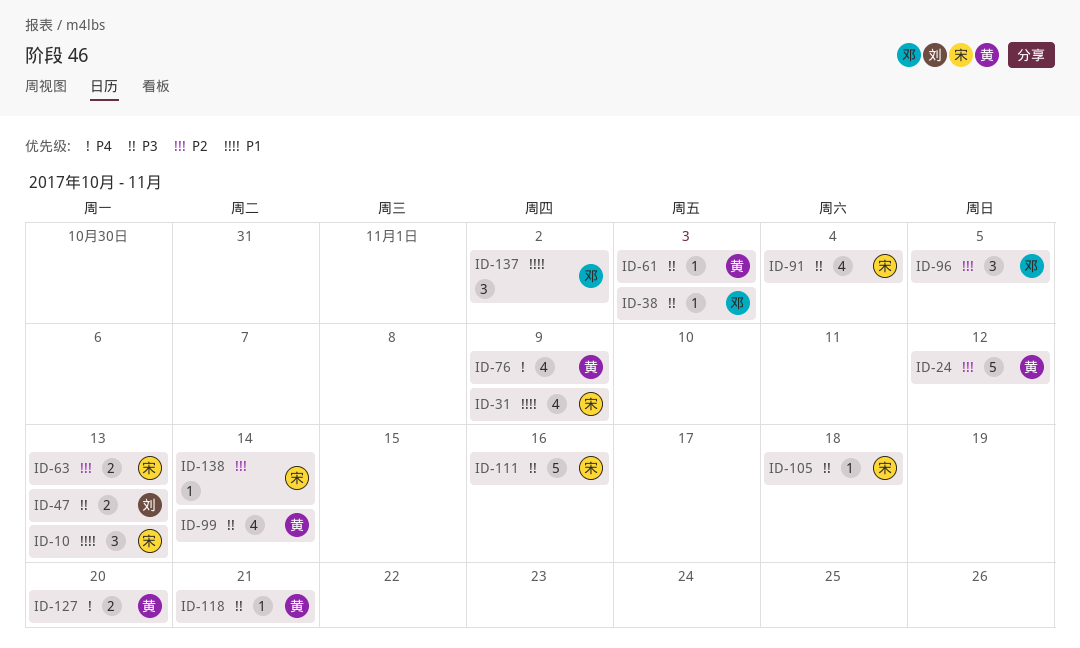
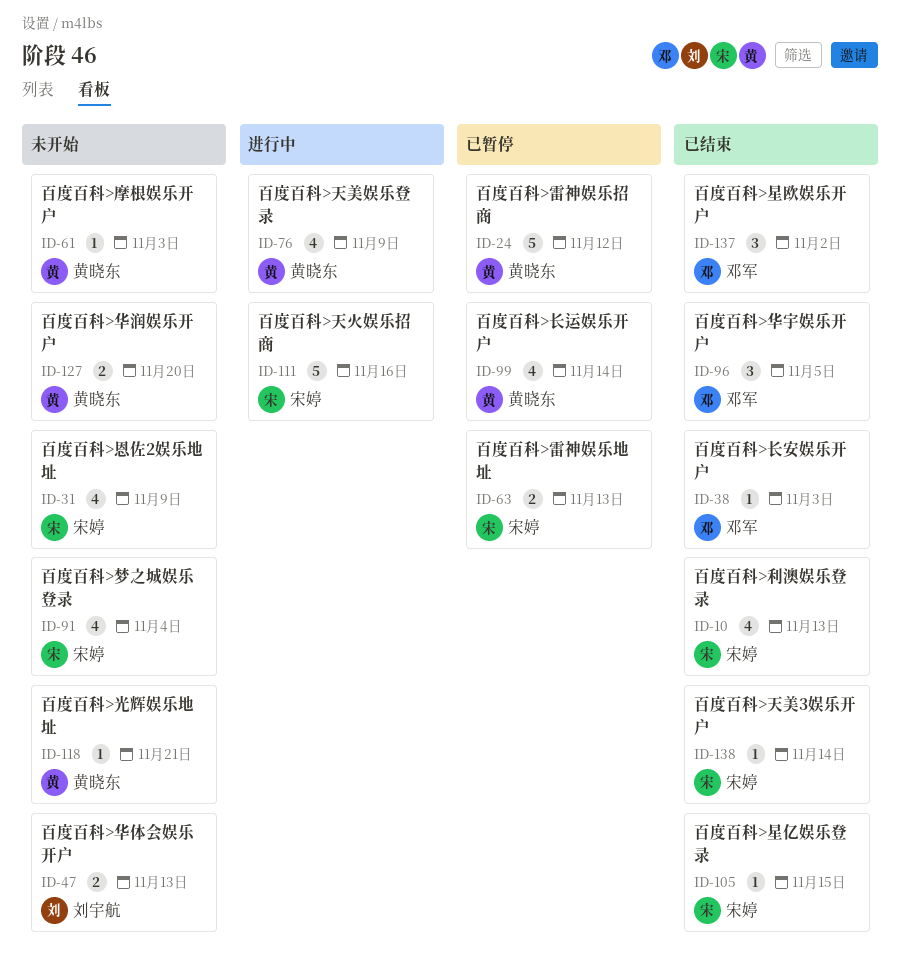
ID-10, estimate: 3 -> 4
ID-105, due: Nov 18 -> Nov 15

